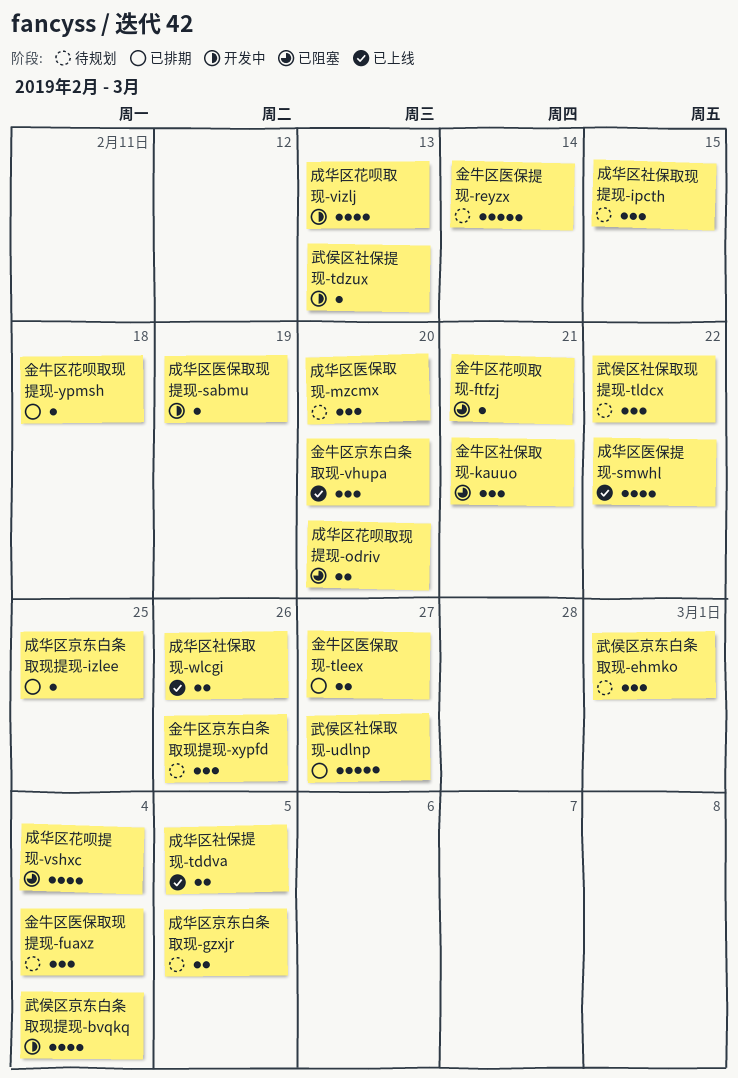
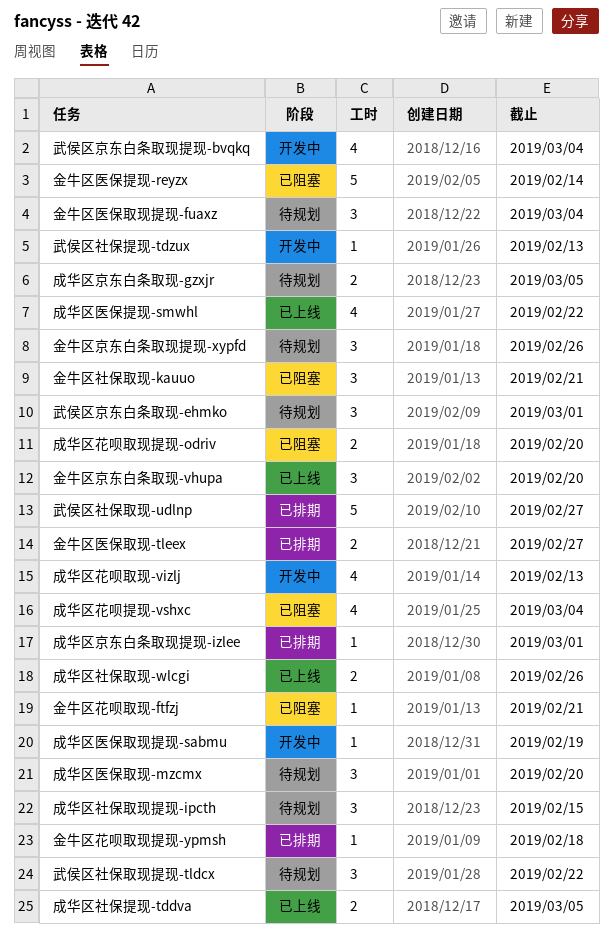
成华区京东白条取现提现-izlee, due: Feb 25 -> Mar 1
金牛区医保提现-reyzx, status: 待规划 -> 已阻塞

